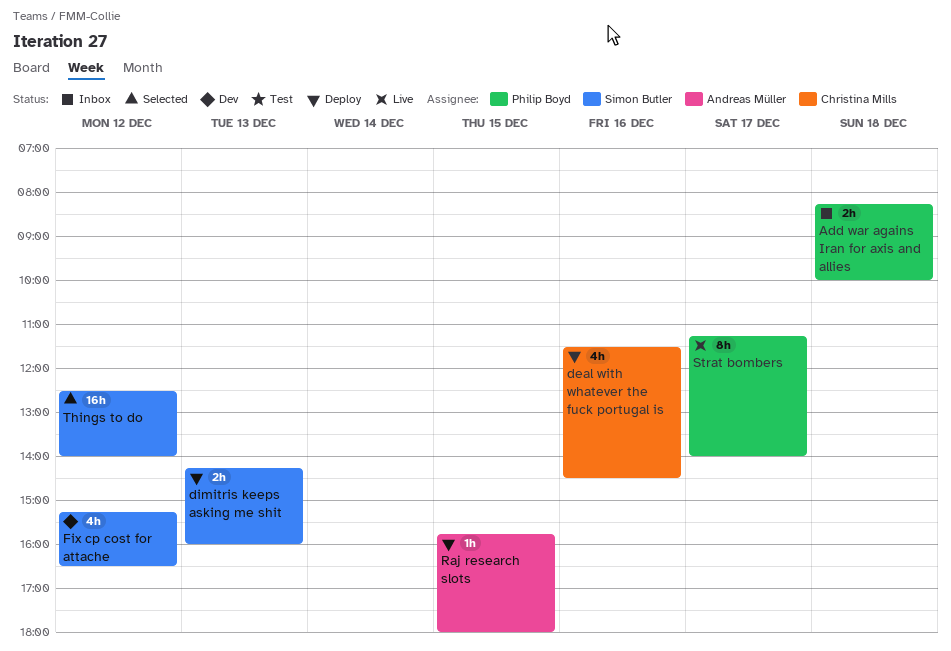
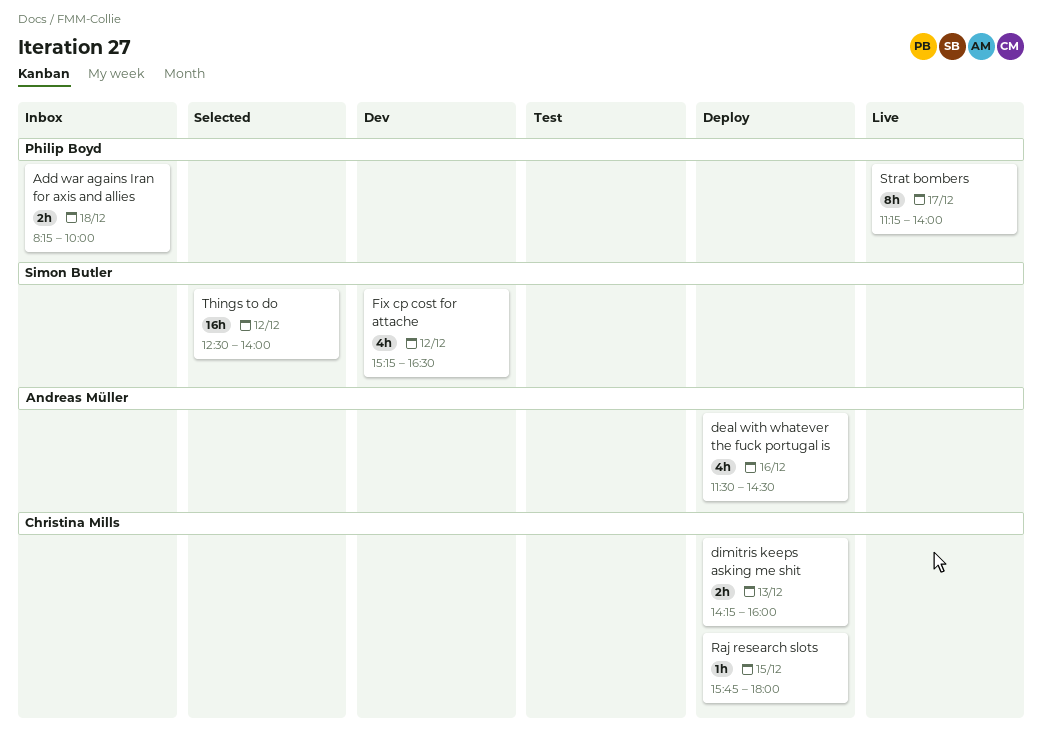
deal with whatever the fuck portugal is, owner: Christina Mills -> Andreas Müller
dimitris keeps asking me shit, owner: Simon Butler -> Christina Mills
Raj research slots, owner: Andreas Müller -> Christina Mills

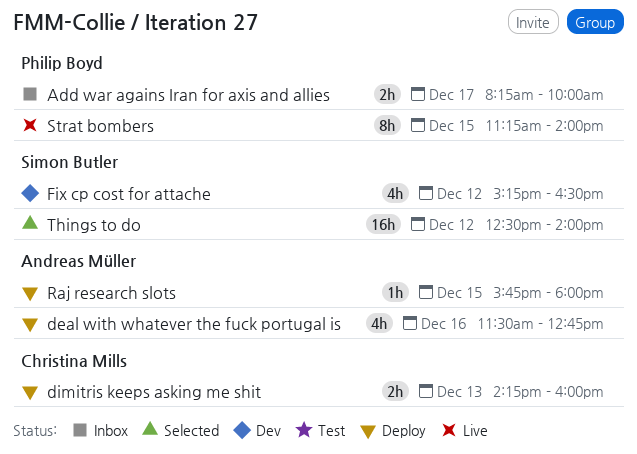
Add war agains Iran for axis and allies, day: Dec 18 -> Dec 17
deal with whatever the fuck portugal is, ends: 14:30 -> 12:45
Raj research slots, owner: Christina Mills -> Andreas Müller
Strat bombers, day: Dec 17 -> Dec 15

